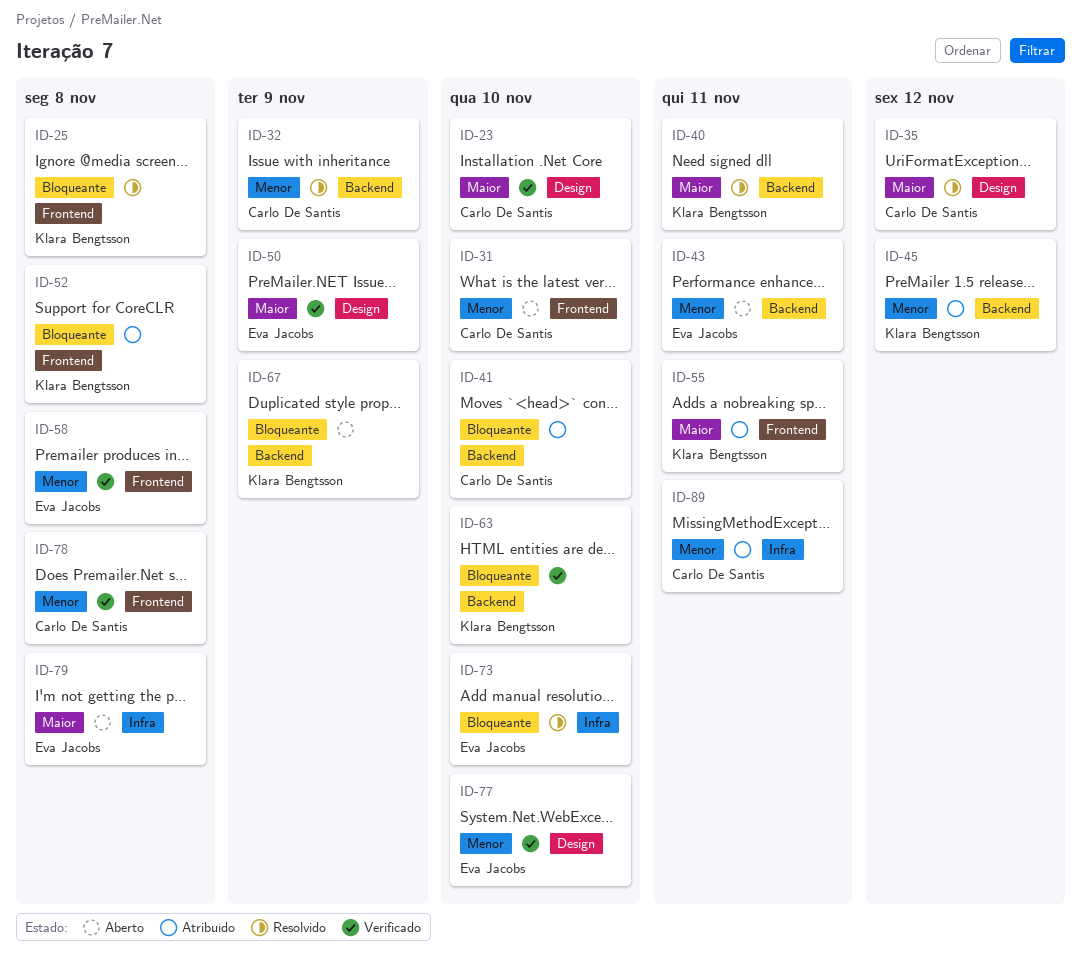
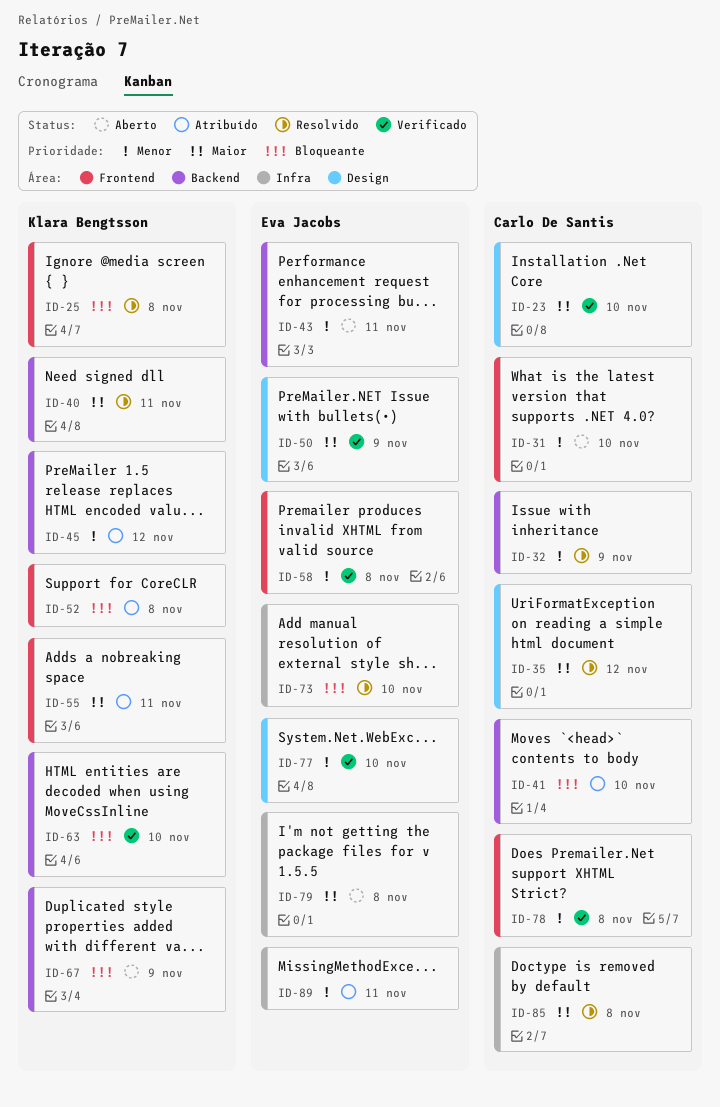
ID-85: none -> present
ID-89, owner: Carlo De Santis -> Eva Jacobs

